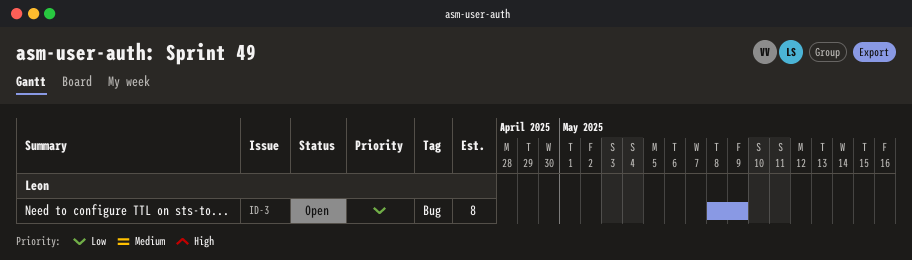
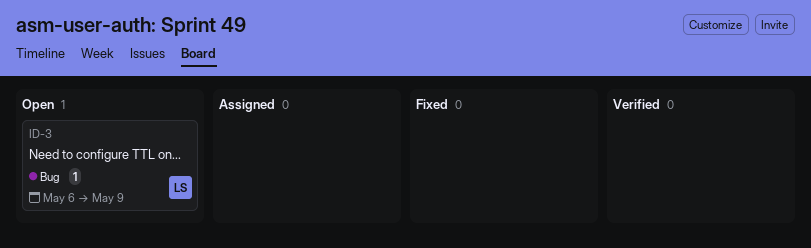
ID-3, estimate: 8 -> 1
ID-3, start: May 8 -> May 6

